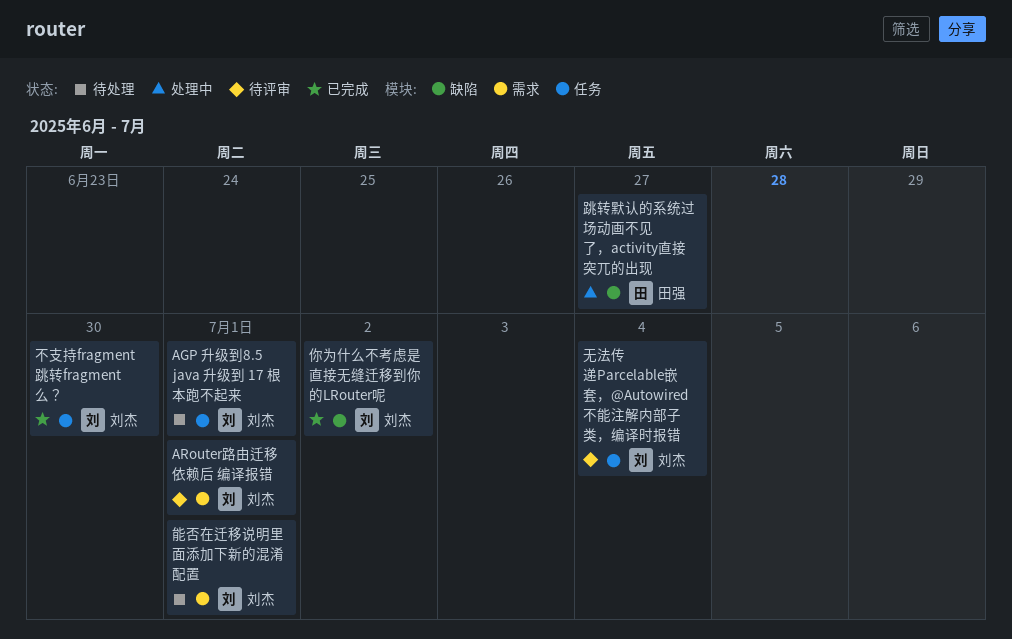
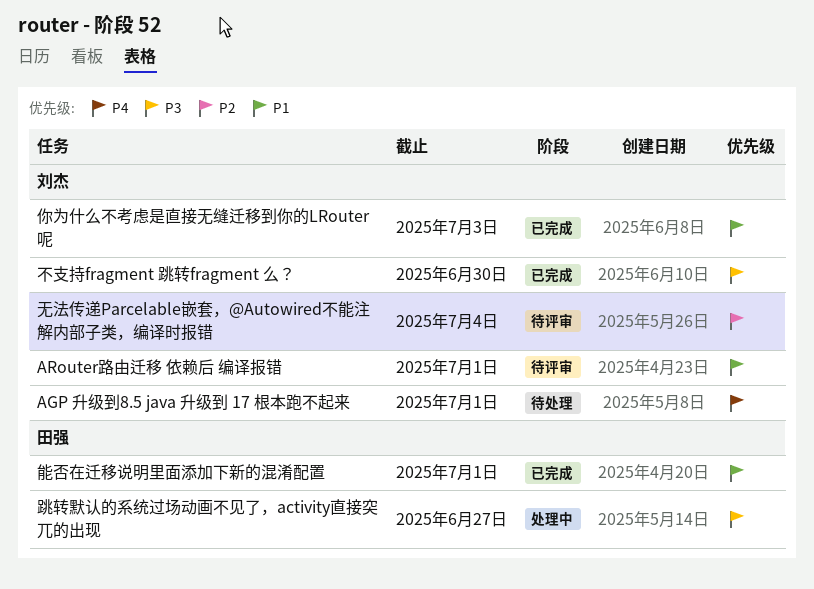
你为什么不考虑是直接无缝迁移到你的LRouter呢, due: Jul 2 -> Jul 3
能否在迁移说明里面添加下新的混淆配置, status: 待处理 -> 已完成
能否在迁移说明里面添加下新的混淆配置, owner: 刘杰 -> 田强

